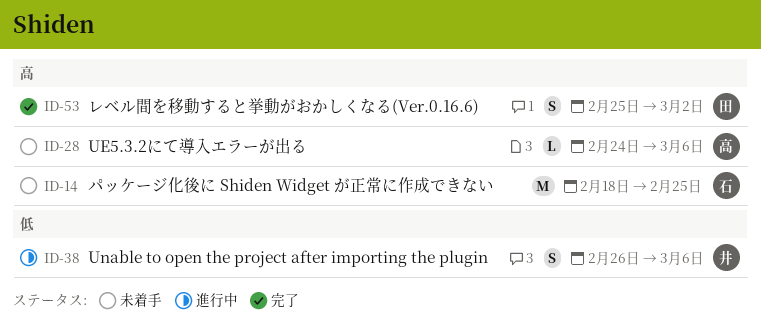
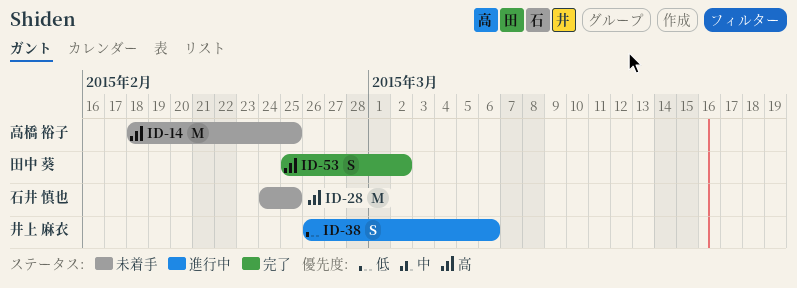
ID-14, owner: 石井 慎也 -> 高橋 裕子
ID-28, owner: 高橋 裕子 -> 石井 慎也
ID-28, estimate: L -> M
ID-28, due: Mar 6 -> Feb 25

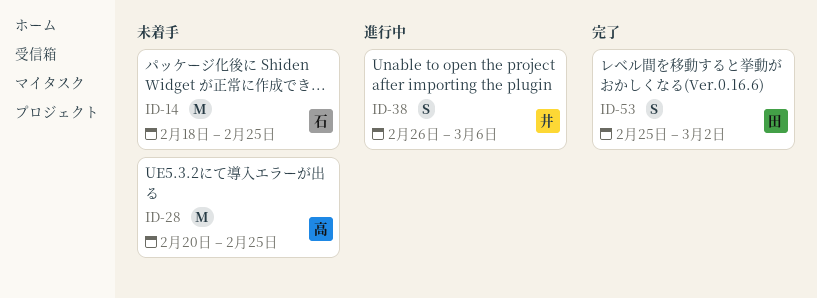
ID-14, owner: 高橋 裕子 -> 石井 慎也
ID-28, owner: 石井 慎也 -> 高橋 裕子
ID-28, start: Feb 24 -> Feb 20

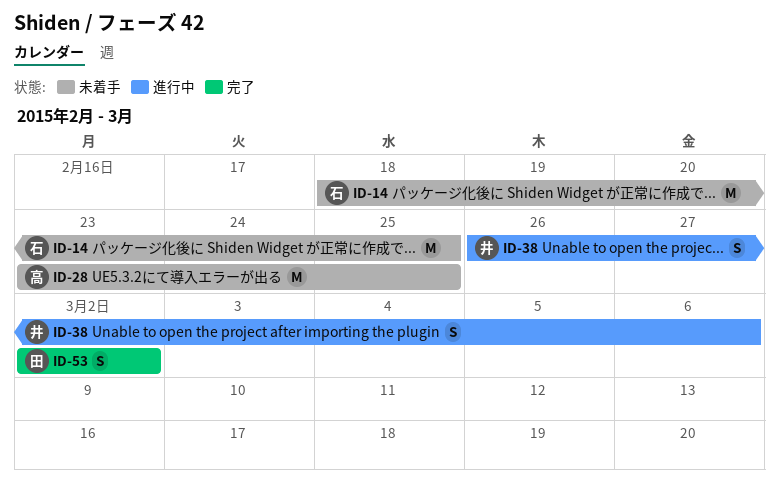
ID-28, start: Feb 20 -> Feb 23
ID-53, start: Feb 25 -> Mar 2

